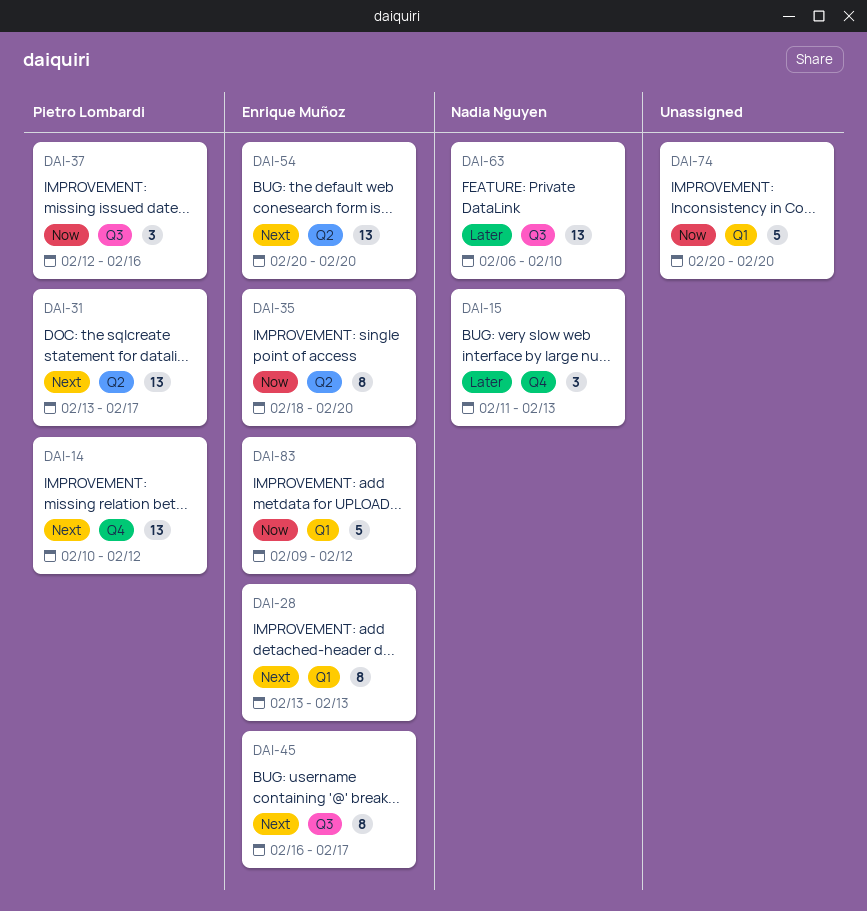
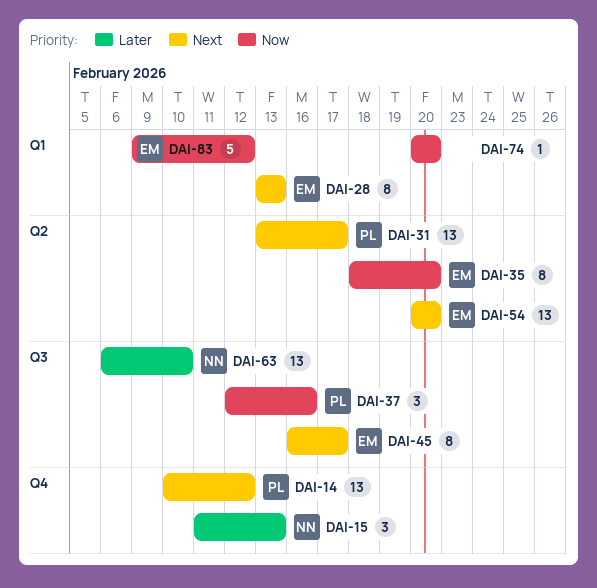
DAI-74, estimate: 5 -> 1

